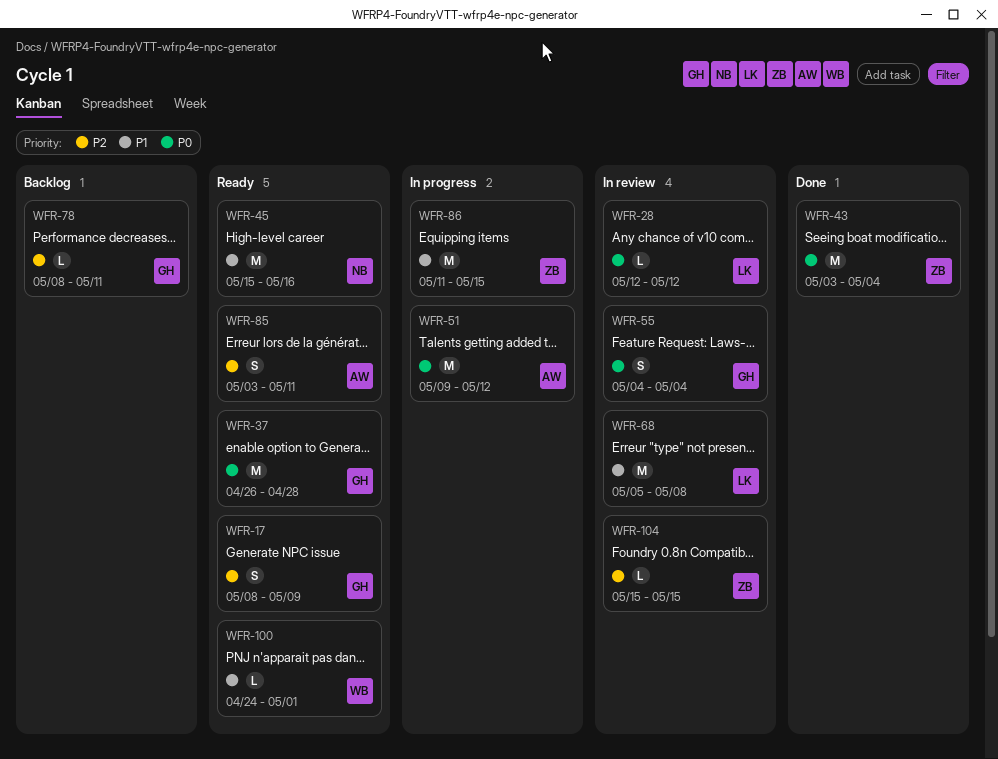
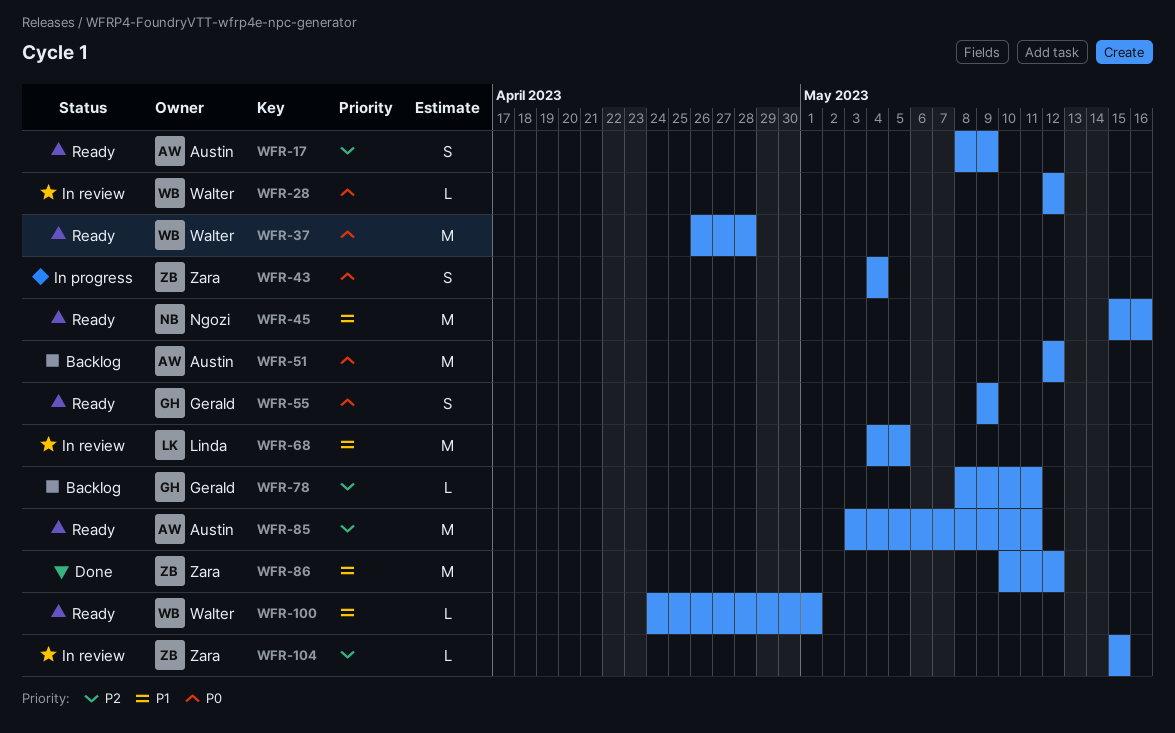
WFR-17, owner: Gerald -> Austin
WFR-28, owner: Linda -> Walter
WFR-37, owner: Gerald -> Walter
WFR-43, status: Done -> In progress
WFR-43, estimate: M -> S
WFR-43, start: May 3 -> May 4
WFR-51, status: In progress -> Backlog
WFR-51, start: May 9 -> May 12
WFR-55, status: In review -> Ready
WFR-55, start: May 4 -> May 9
WFR-55, due: May 4 -> May 9
WFR-68, start: May 5 -> May 4
WFR-68, due: May 8 -> May 5
WFR-85, estimate: S -> M
WFR-86, status: In progress -> Done
WFR-86, start: May 11 -> May 10
WFR-86, due: May 15 -> May 12

